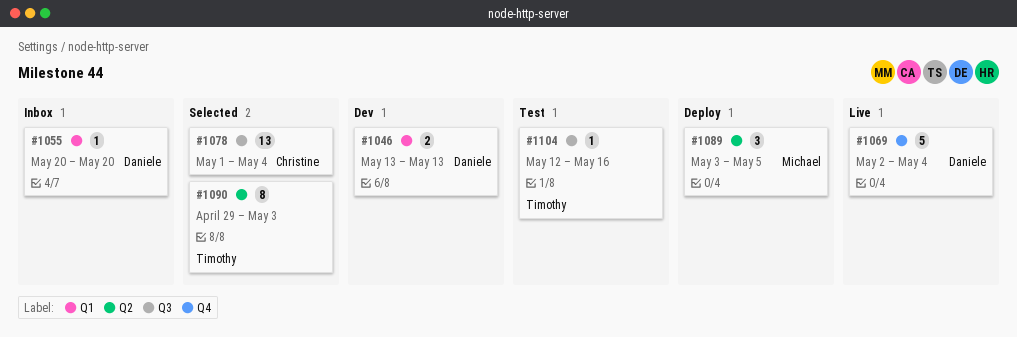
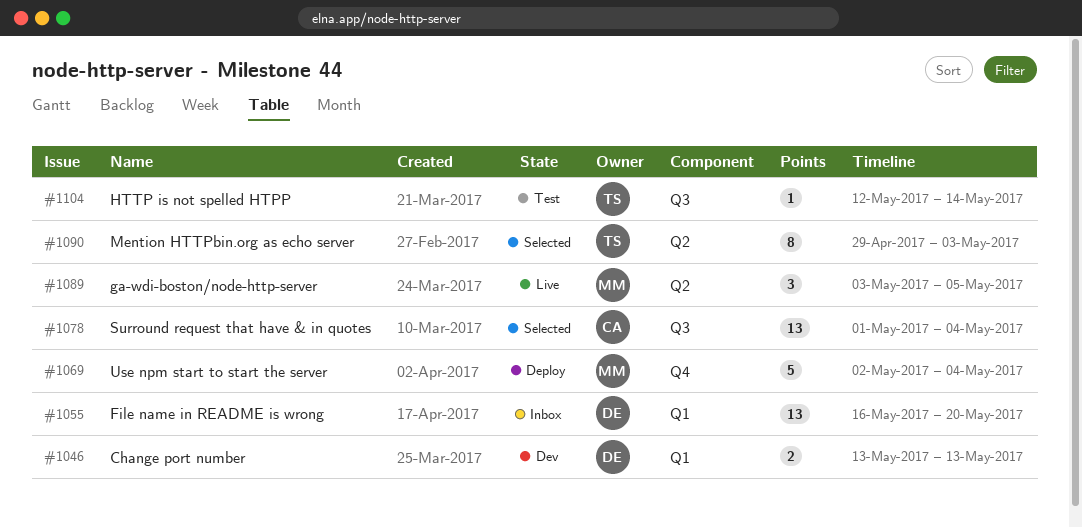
#1055, estimate: 1 -> 13
#1055, start: May 20 -> May 16
#1069, status: Live -> Deploy
#1069, owner: Daniele -> Michael
#1089, status: Deploy -> Live
#1104, due: May 16 -> May 14

